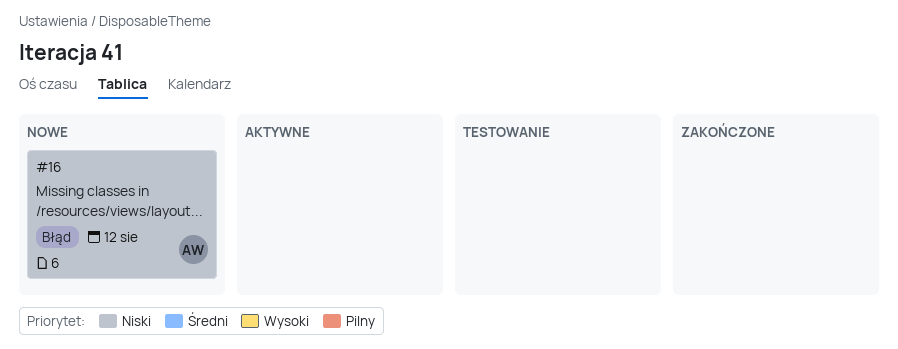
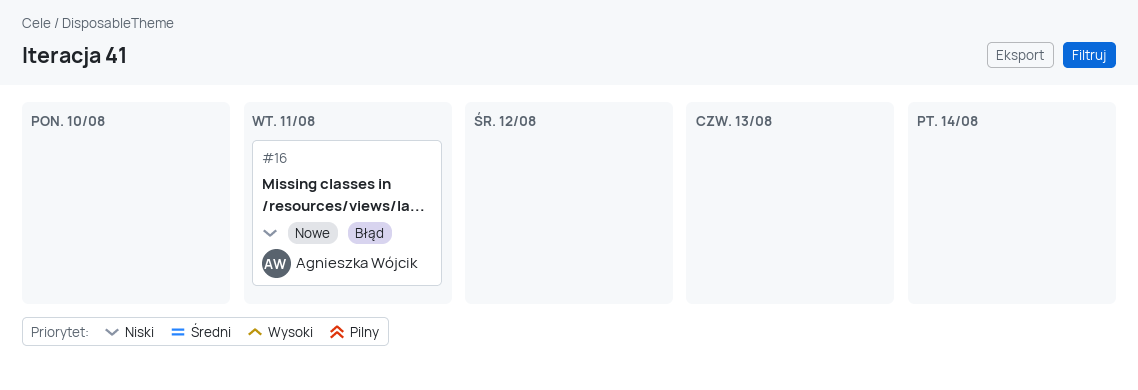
#16, due: Aug 12 -> Aug 11

